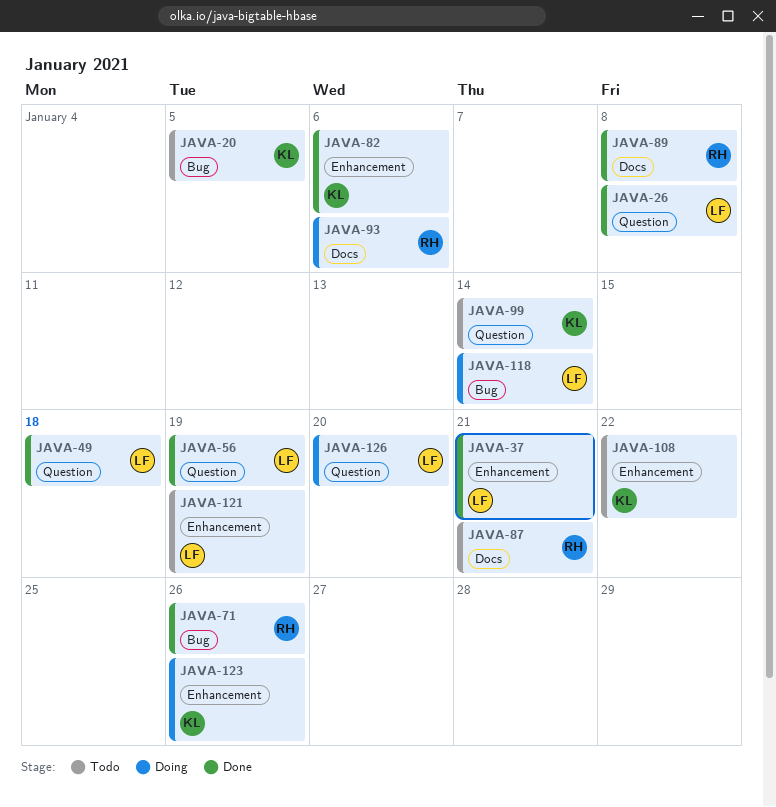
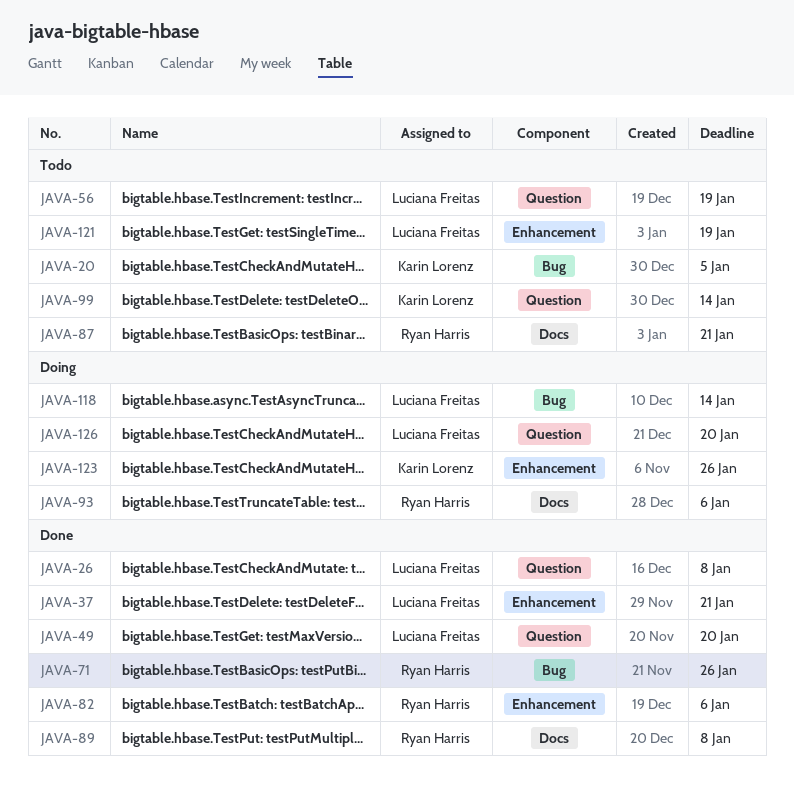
JAVA-49, due: Jan 18 -> Jan 20
JAVA-56, status: Done -> Todo
JAVA-82, owner: Karin Lorenz -> Ryan Harris
JAVA-108: present -> none

